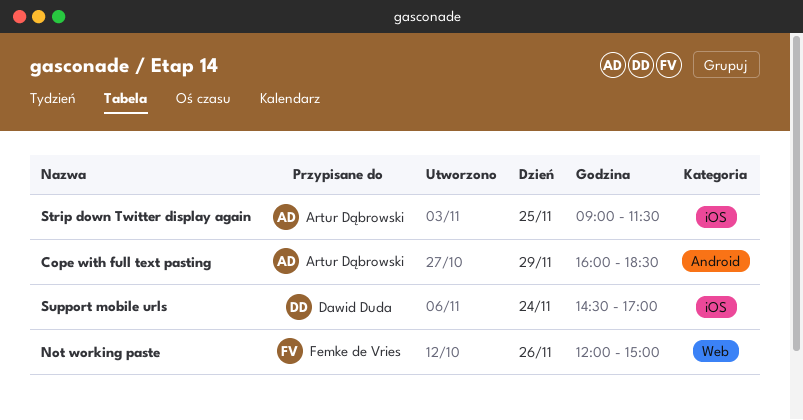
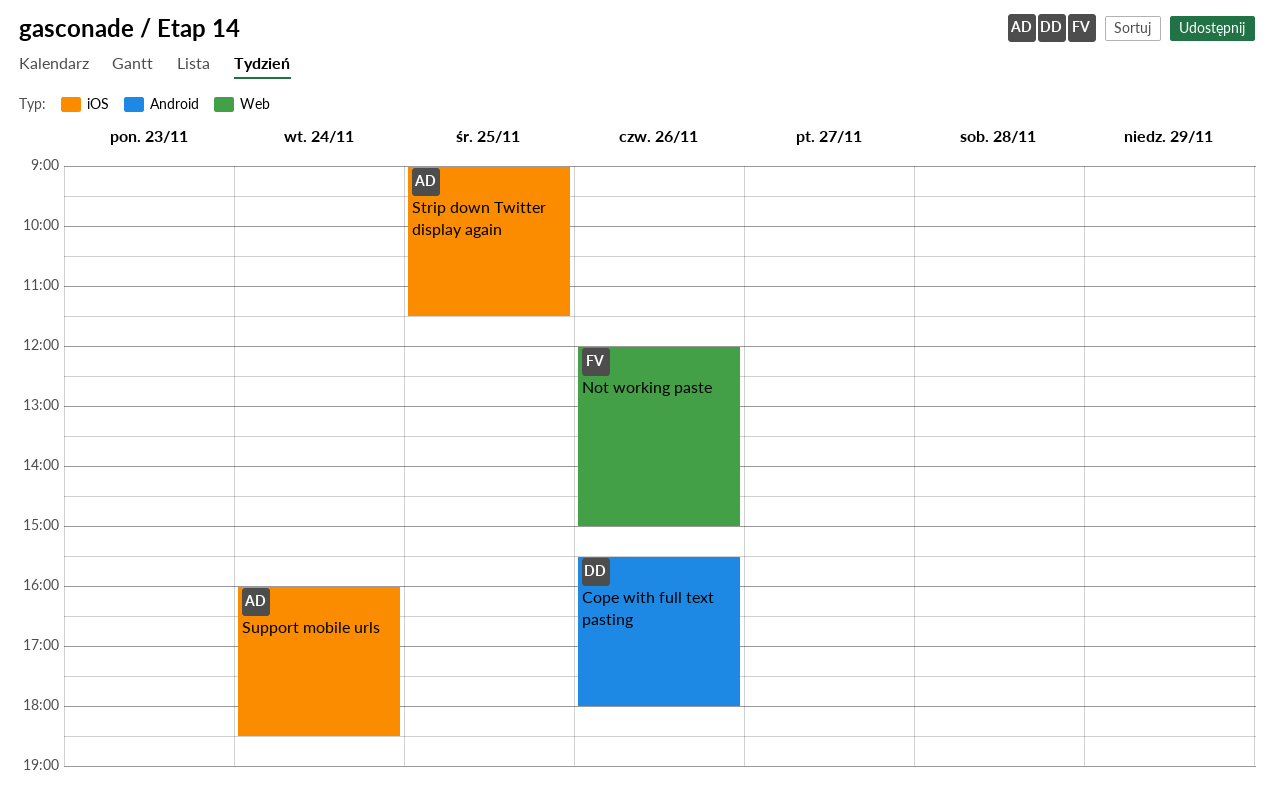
Cope with full text pasting, owner: Artur Dąbrowski -> Dawid Duda
Cope with full text pasting, day: Nov 29 -> Nov 26
Cope with full text pasting, begins: 16:00 -> 15:30
Cope with full text pasting, ends: 18:30 -> 18:00
Support mobile urls, owner: Dawid Duda -> Artur Dąbrowski
Support mobile urls, begins: 14:30 -> 16:00
Support mobile urls, ends: 17:00 -> 18:30

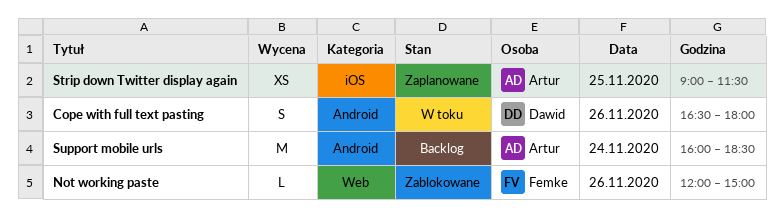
Cope with full text pasting, begins: 15:30 -> 16:30
Support mobile urls, label: iOS -> Android

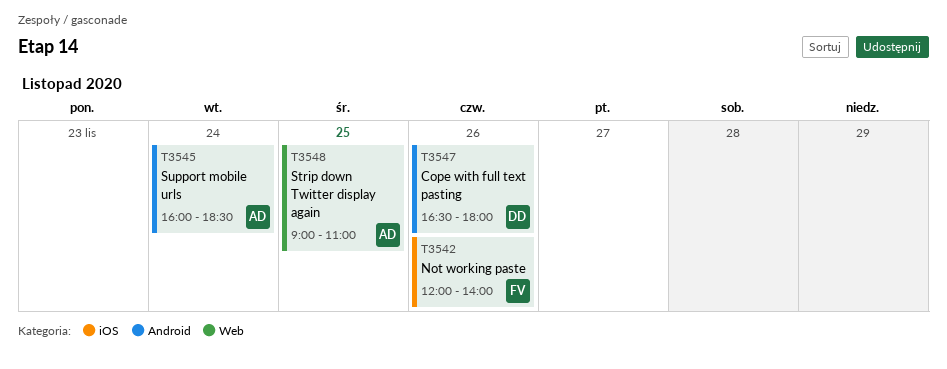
Not working paste, label: Web -> iOS
Not working paste, ends: 15:00 -> 14:00
Strip down Twitter display again, label: iOS -> Web
Strip down Twitter display again, ends: 11:30 -> 11:00

